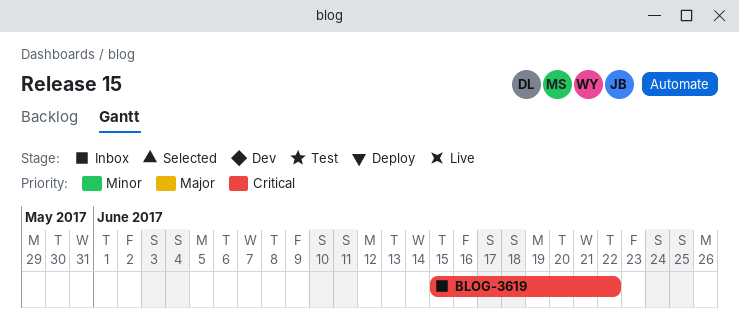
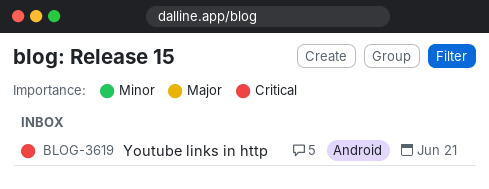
BLOG-3619, due: Jun 22 -> Jun 21

